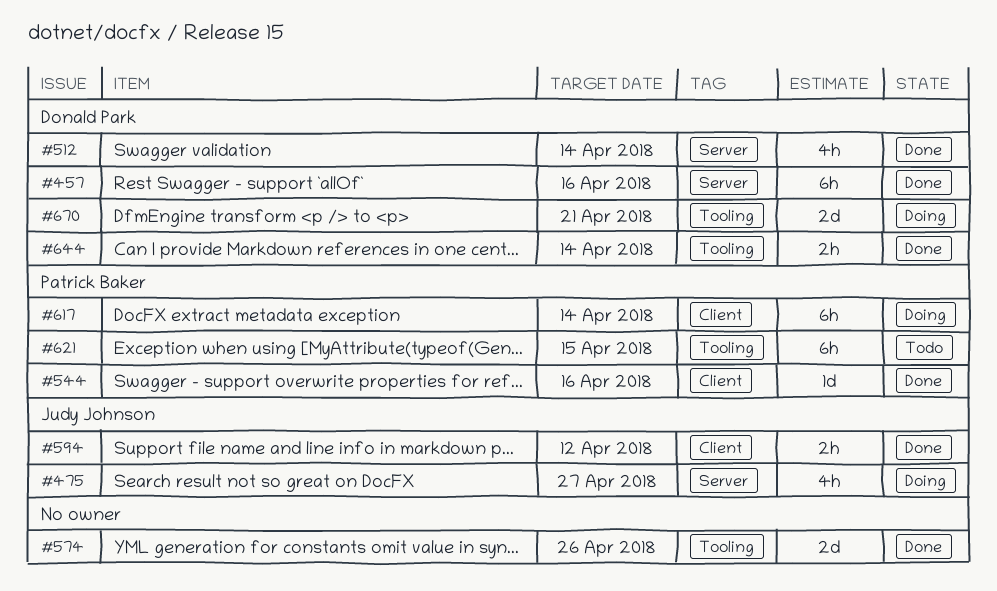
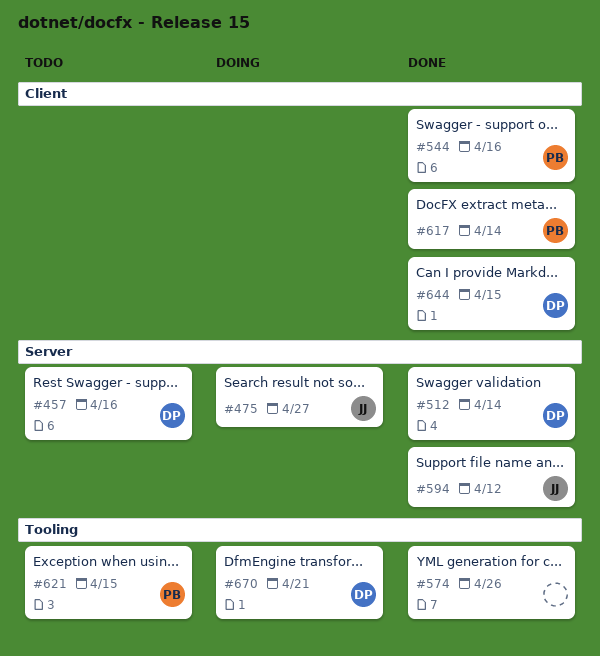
#457, status: Done -> Todo
#594, label: Client -> Server
#617, status: Doing -> Done
#644, label: Tooling -> Client
#644, due: Apr 14 -> Apr 15

